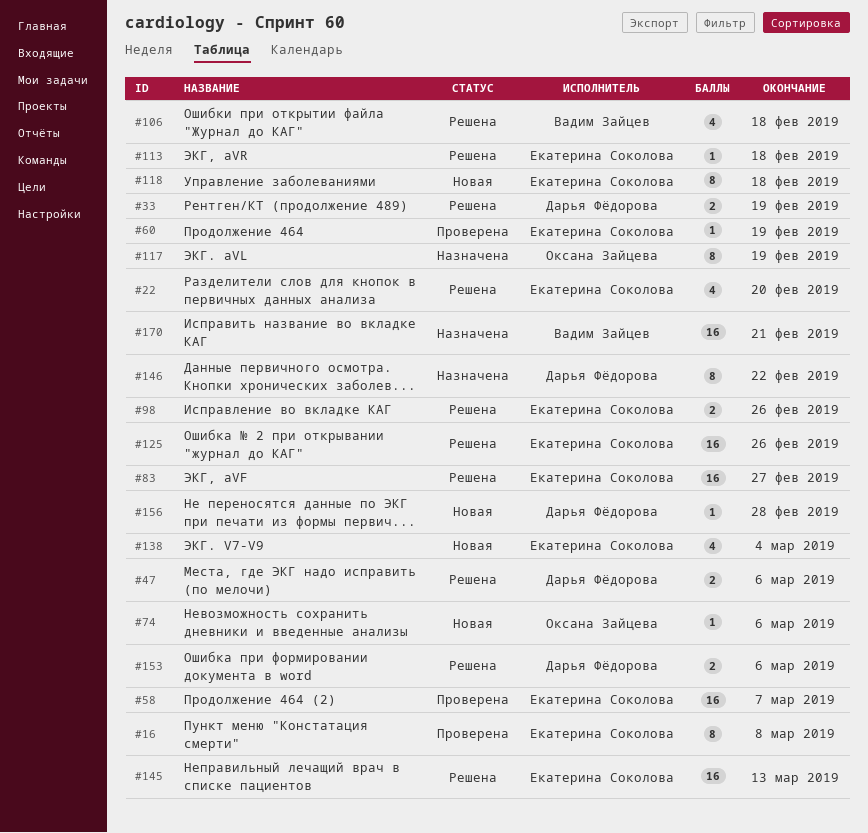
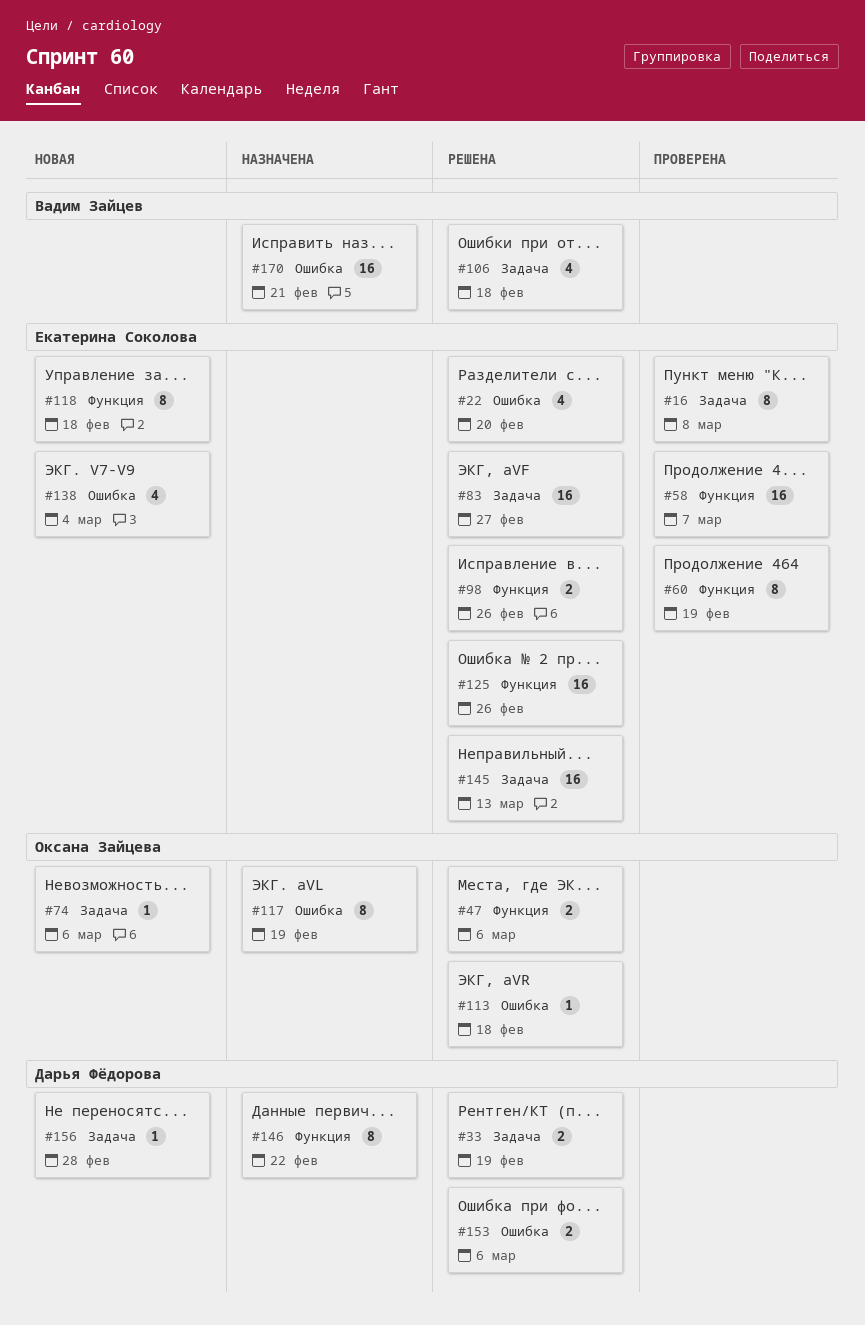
#47, owner: Дарья Фёдорова -> Оксана Зайцева
#60, estimate: 1 -> 8
#113, owner: Екатерина Соколова -> Оксана Зайцева

